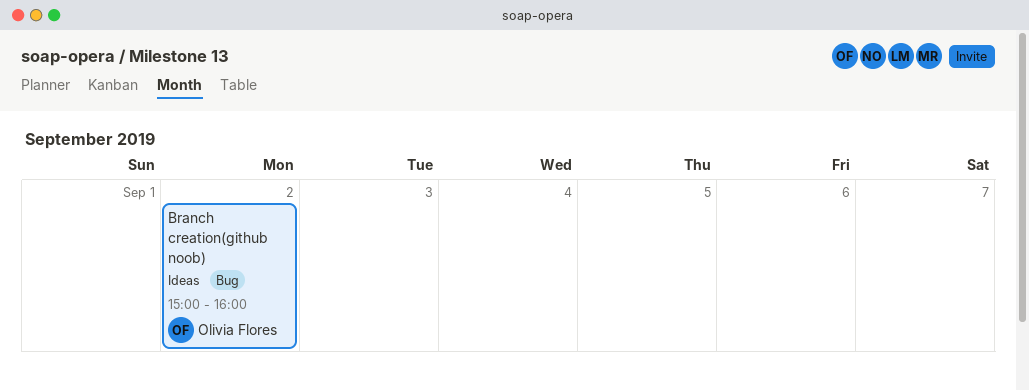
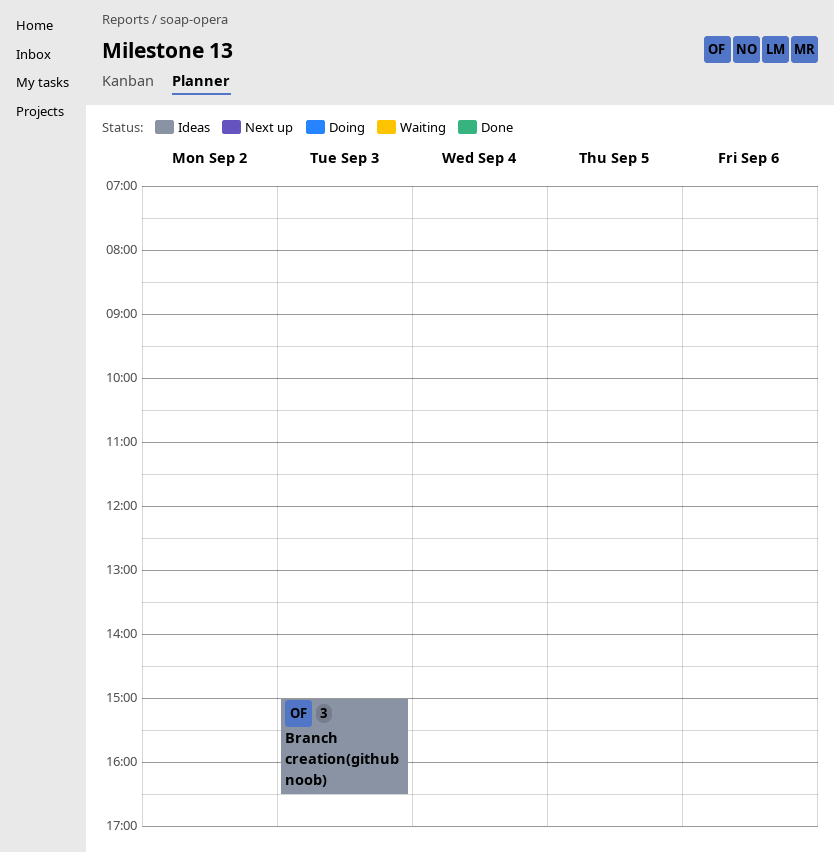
Branch creation(github noob), day: Sep 2 -> Sep 3
Branch creation(github noob), ends: 16:00 -> 16:30

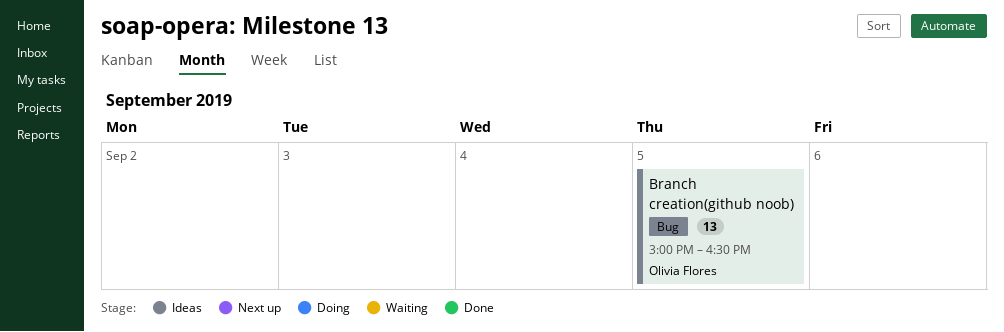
Branch creation(github noob), estimate: 3 -> 13
Branch creation(github noob), day: Sep 3 -> Sep 5

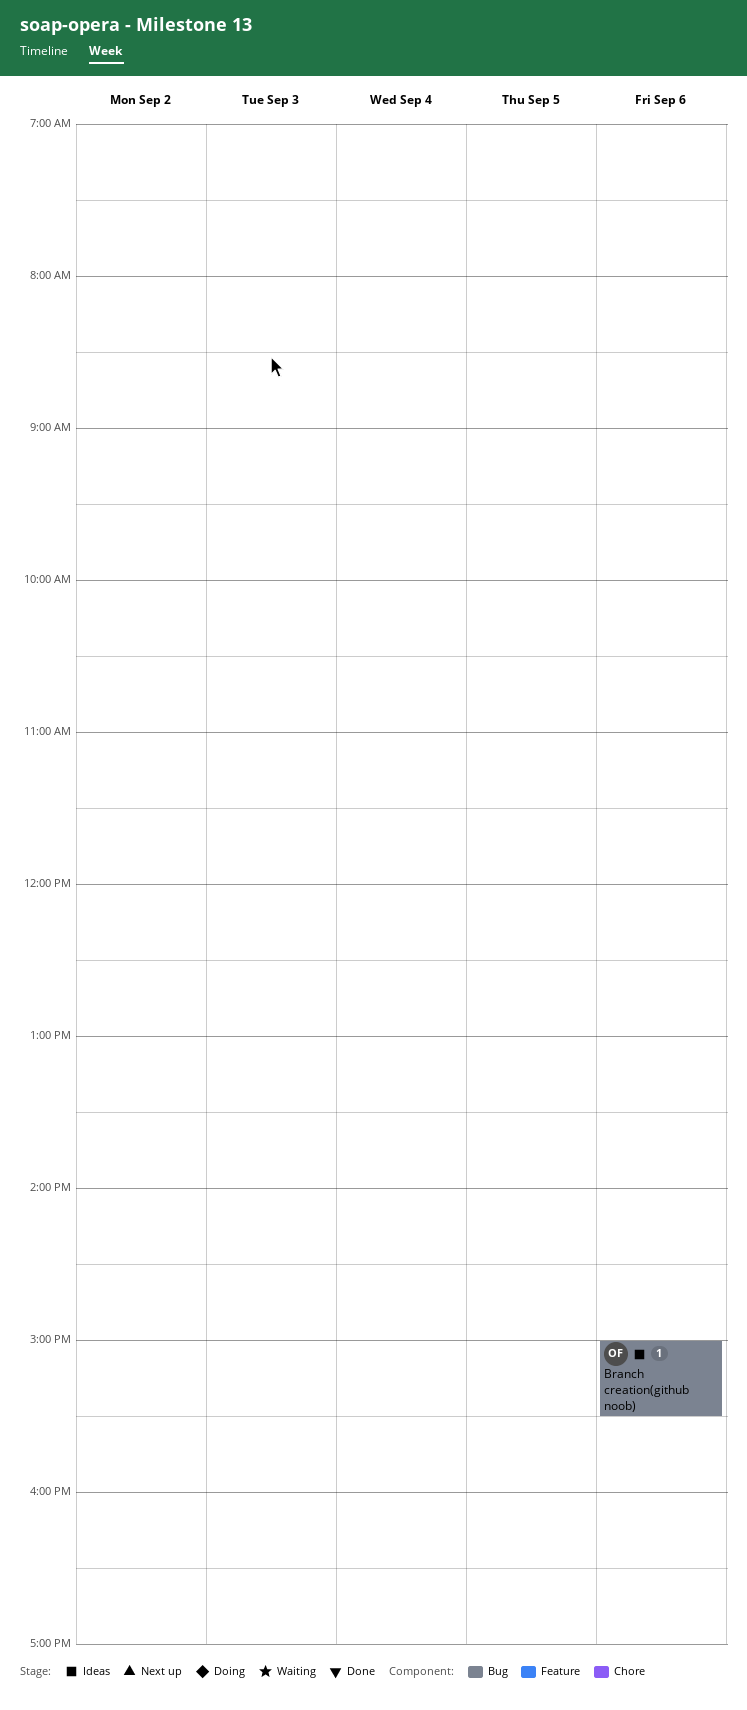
Branch creation(github noob), estimate: 13 -> 1
Branch creation(github noob), day: Sep 5 -> Sep 6
Branch creation(github noob), ends: 16:30 -> 15:30

